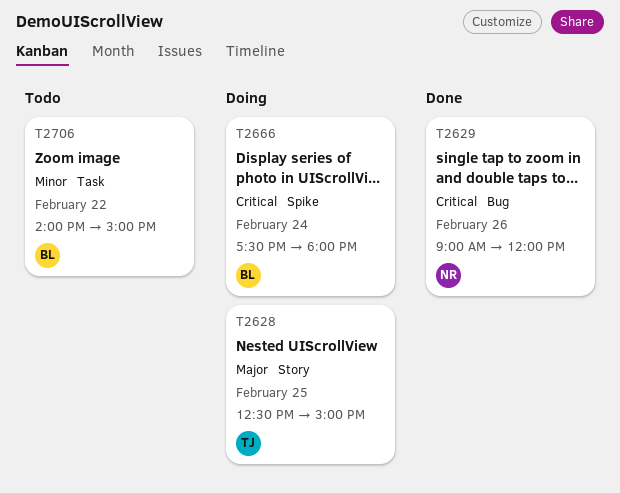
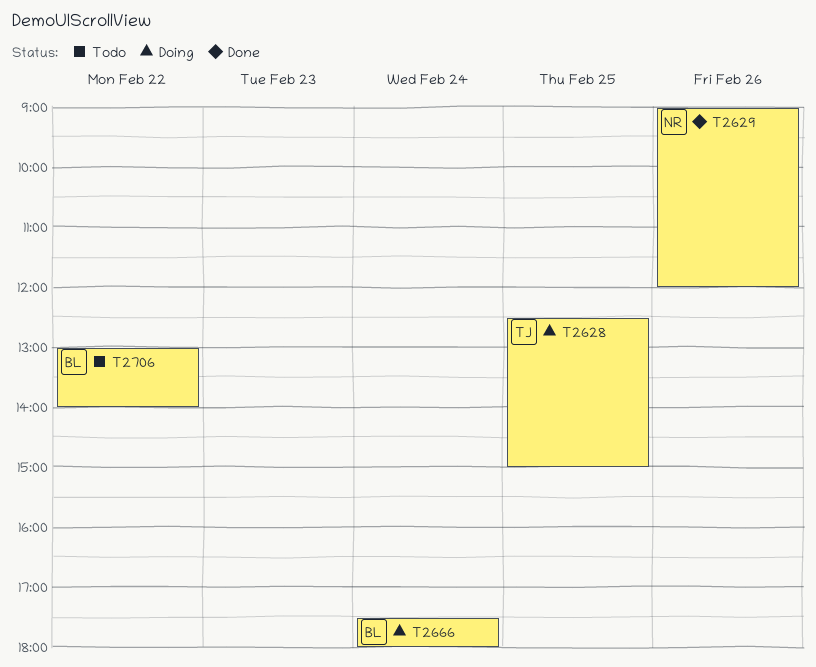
T2706, begins: 14:00 -> 13:00
T2706, ends: 15:00 -> 14:00

